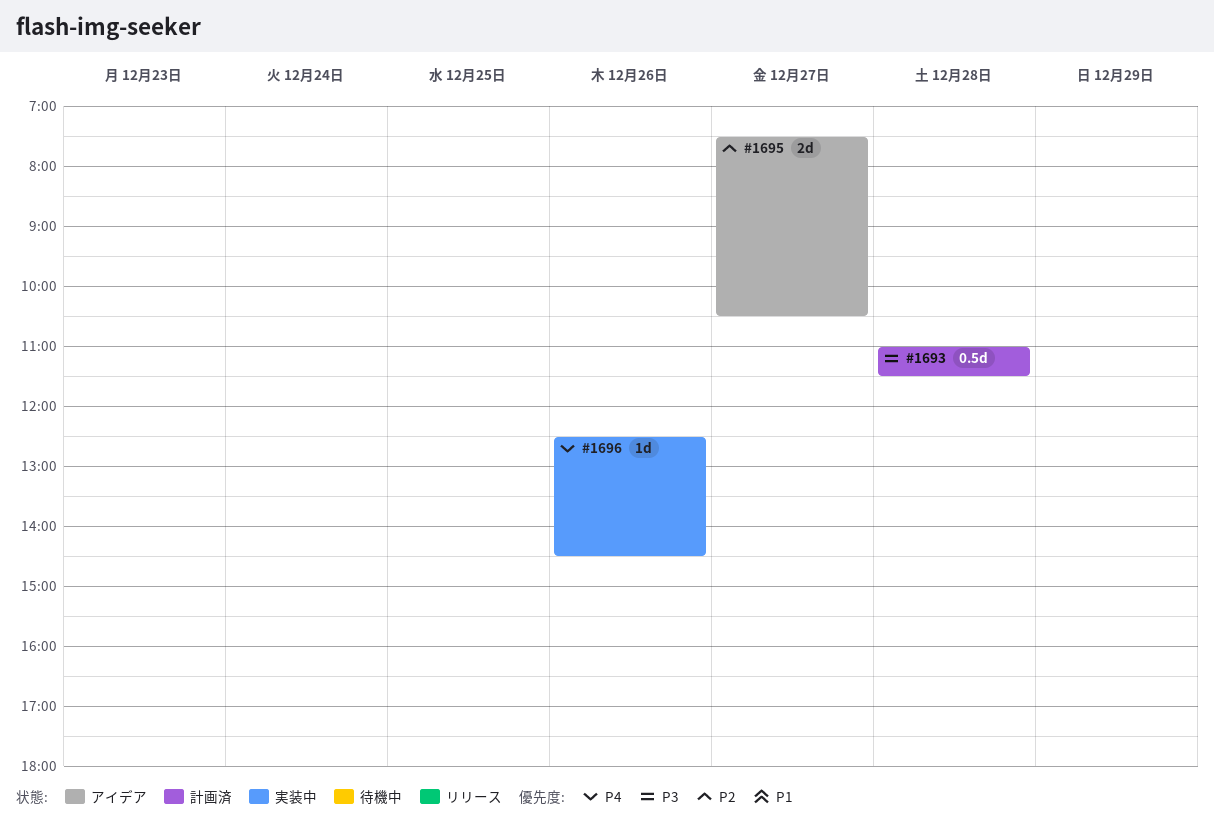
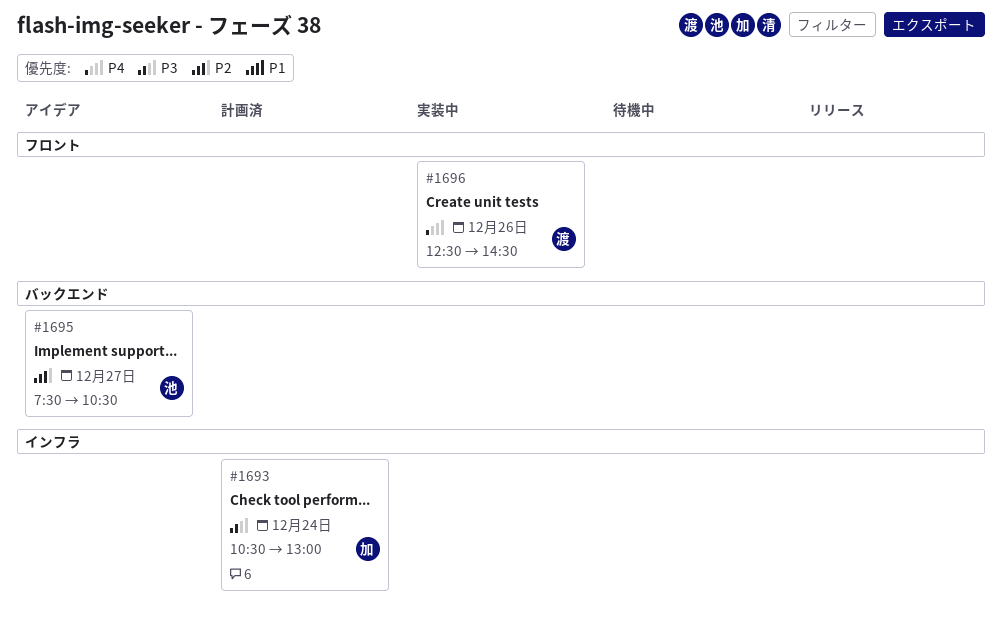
#1693, day: Dec 28 -> Dec 24
#1693, begins: 11:00 -> 10:30
#1693, ends: 11:30 -> 13:00

